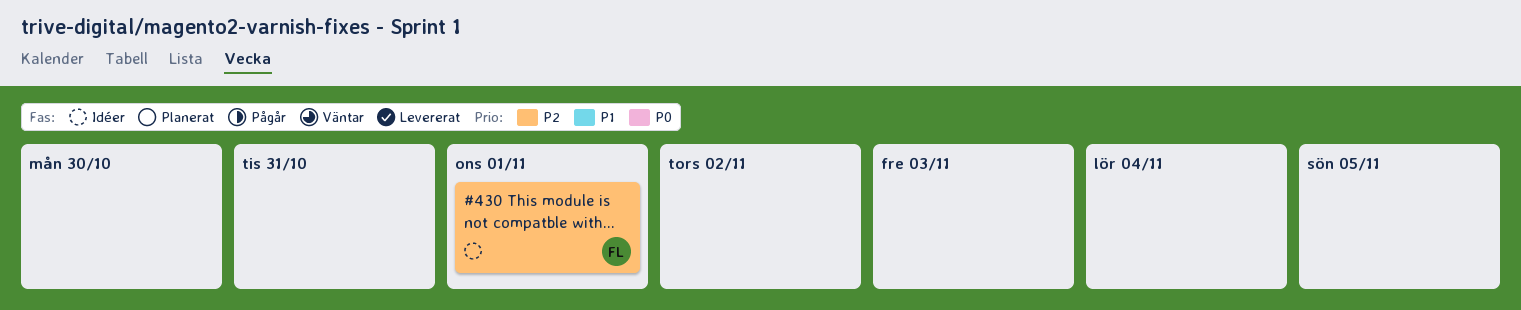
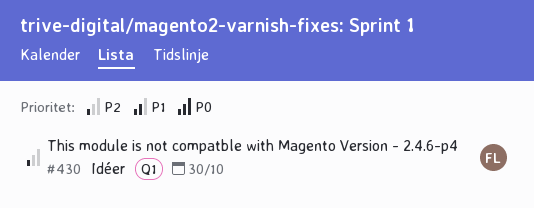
#430, due: Nov 1 -> Oct 30

